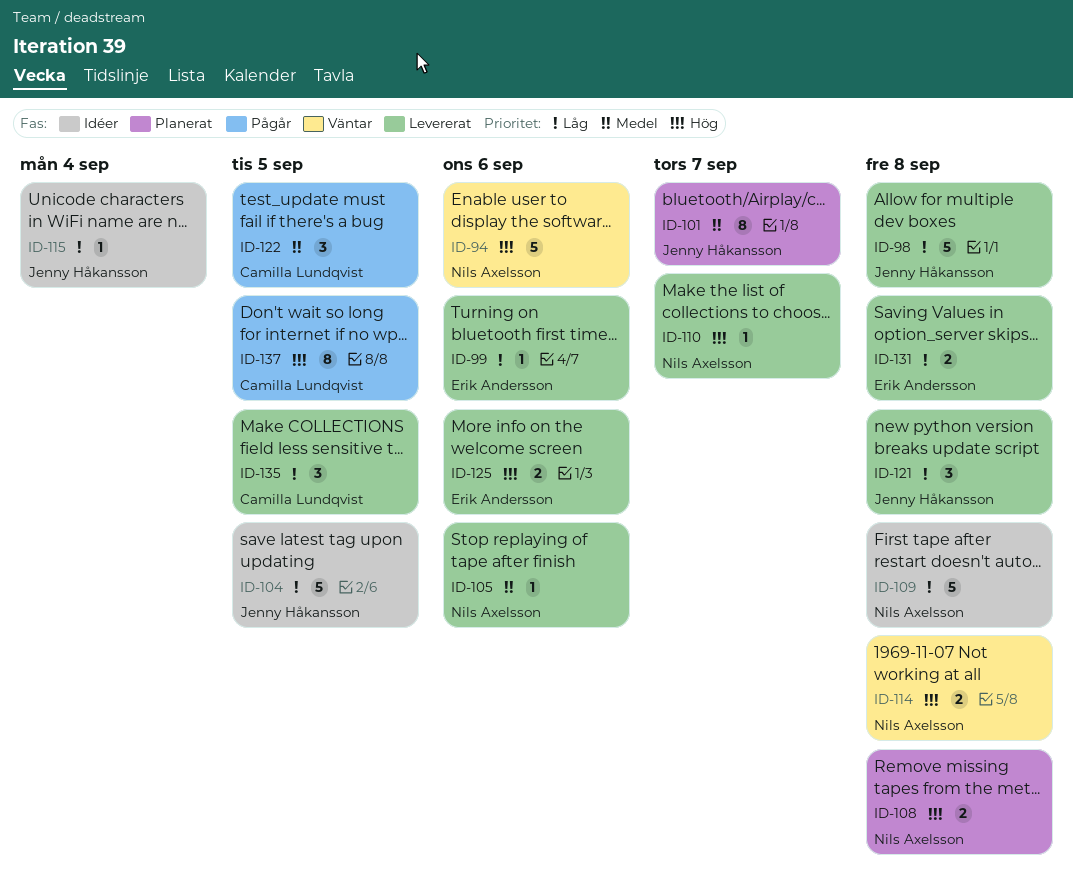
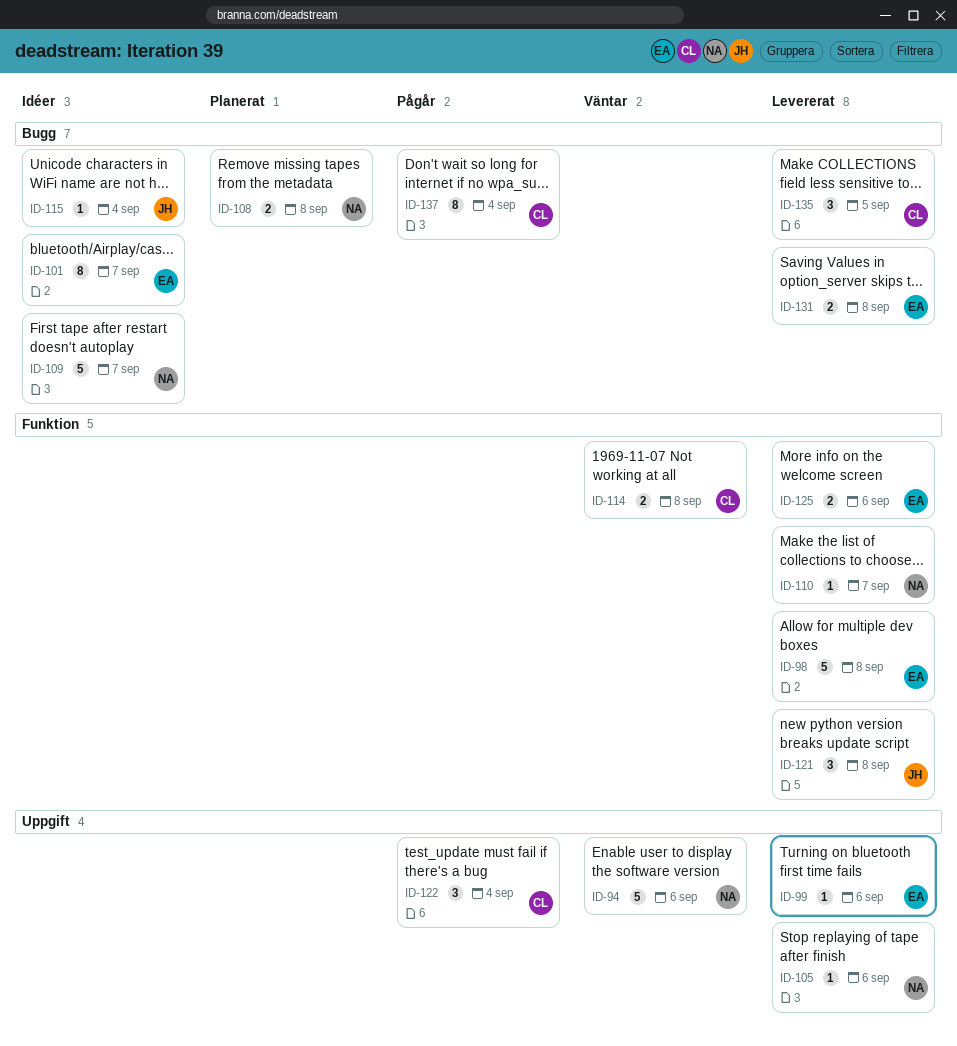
ID-98, owner: Jenny Håkansson -> Erik Andersson
ID-101, status: Planerat -> Idéer
ID-101, owner: Jenny Håkansson -> Erik Andersson
ID-104: present -> none
ID-109, due: Sep 8 -> Sep 7
ID-114, owner: Nils Axelsson -> Camilla Lundqvist
ID-122, due: Sep 5 -> Sep 4
ID-137, due: Sep 5 -> Sep 4

